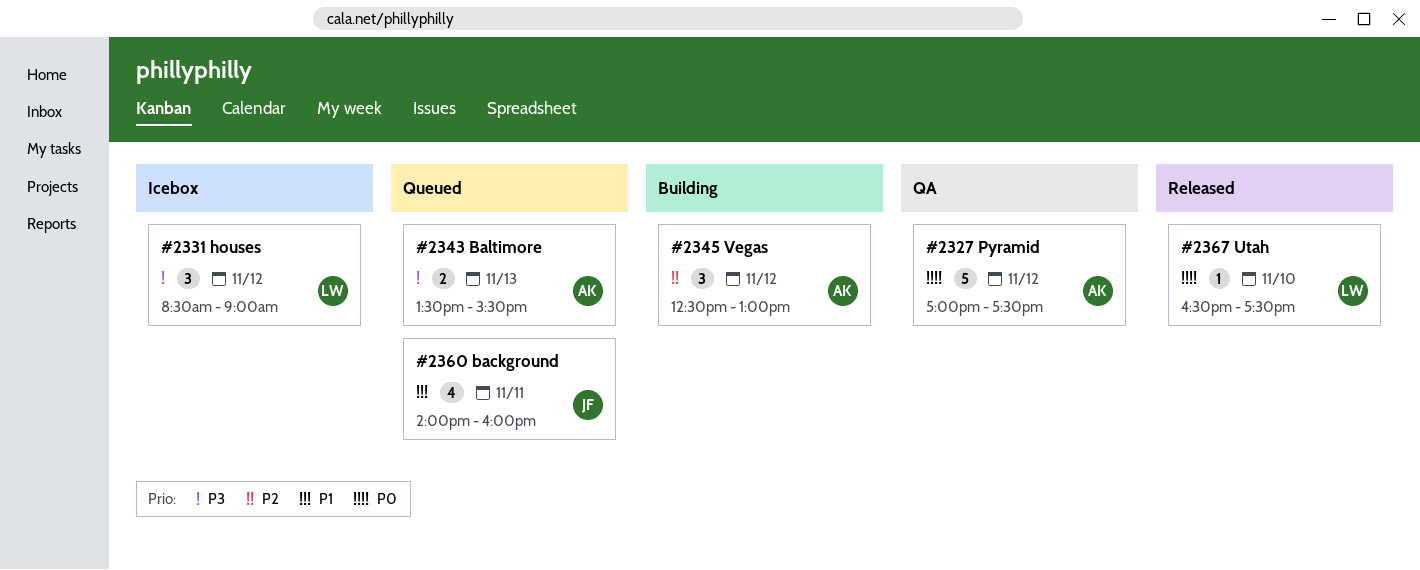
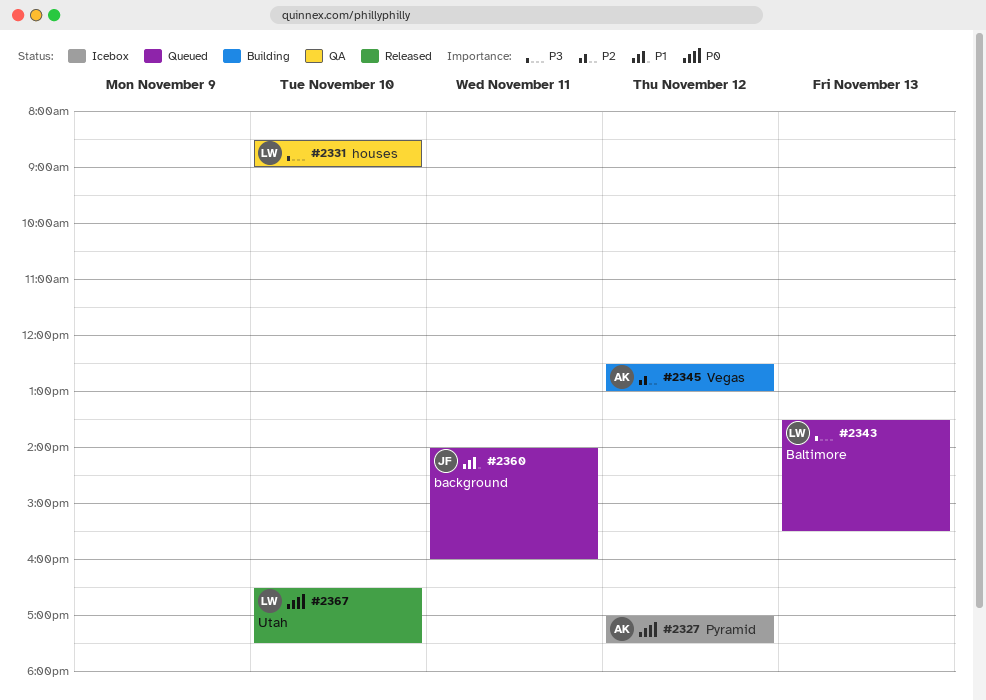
#2327, status: QA -> Icebox
#2331, status: Icebox -> QA
#2331, day: Nov 12 -> Nov 10
#2343, owner: AK -> LW

